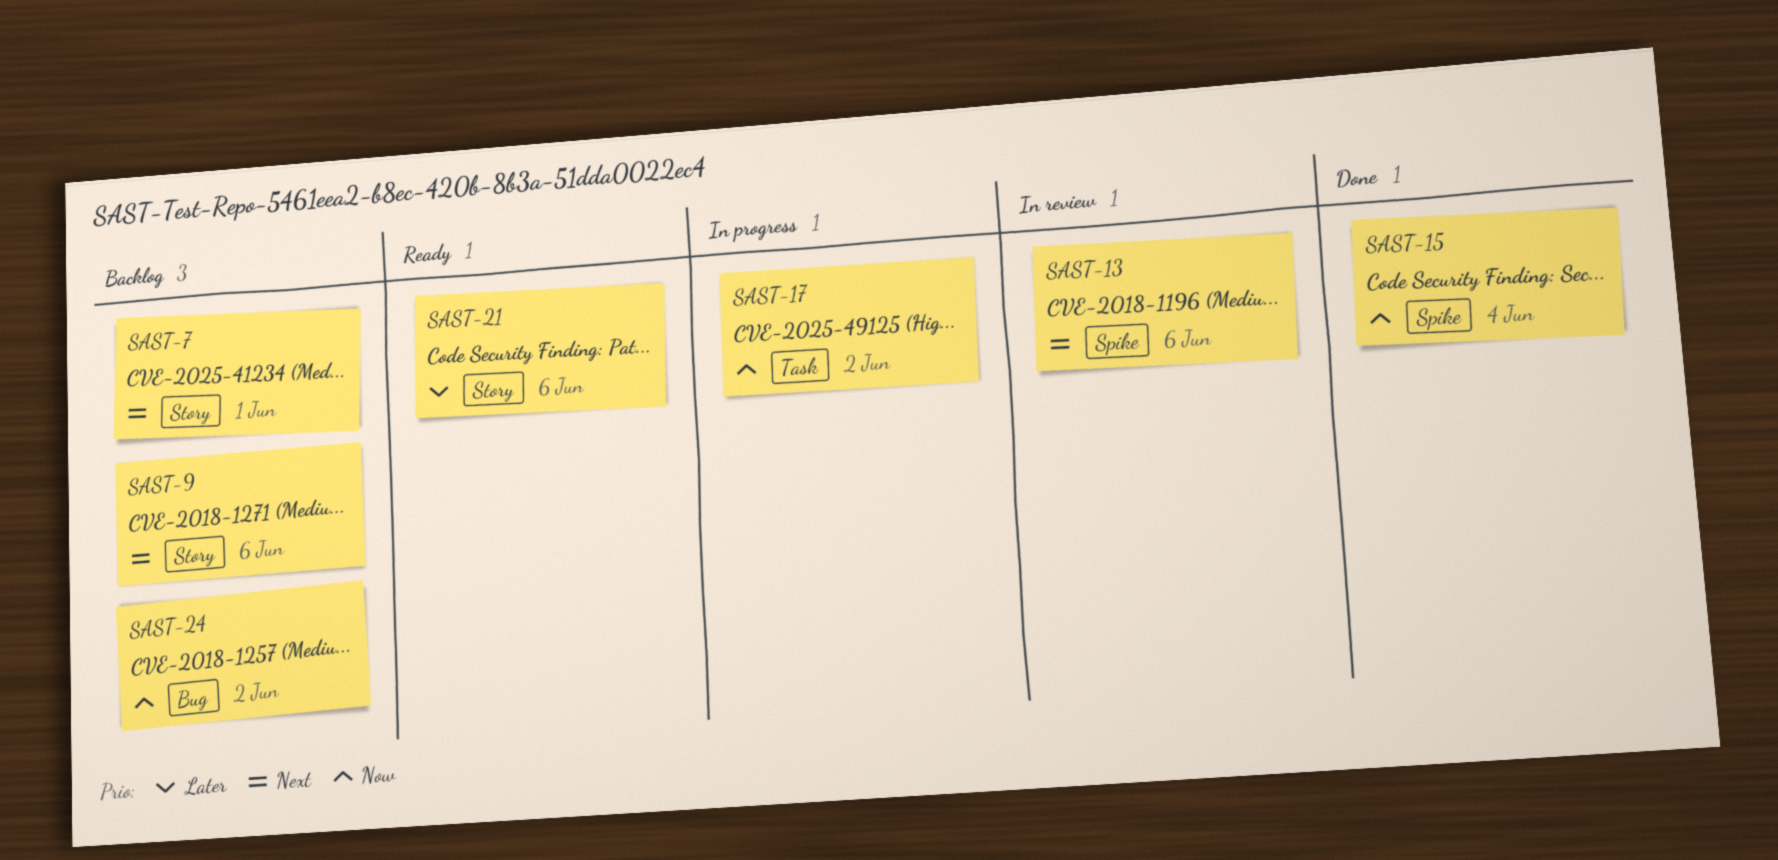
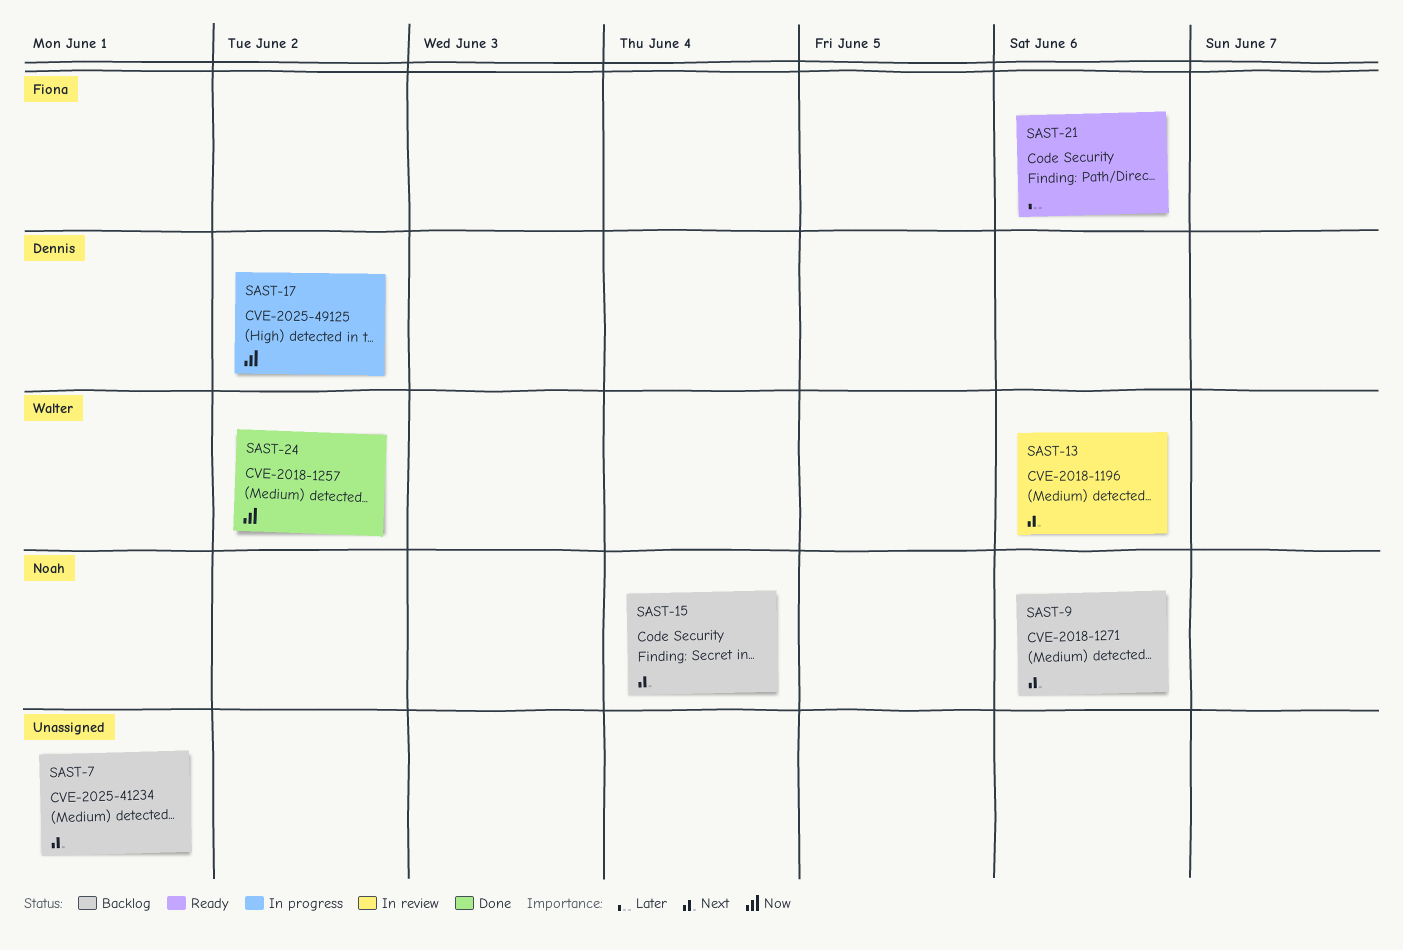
SAST-15, status: Done -> Backlog
SAST-15, priority: Now -> Next
SAST-24, status: Backlog -> Done

